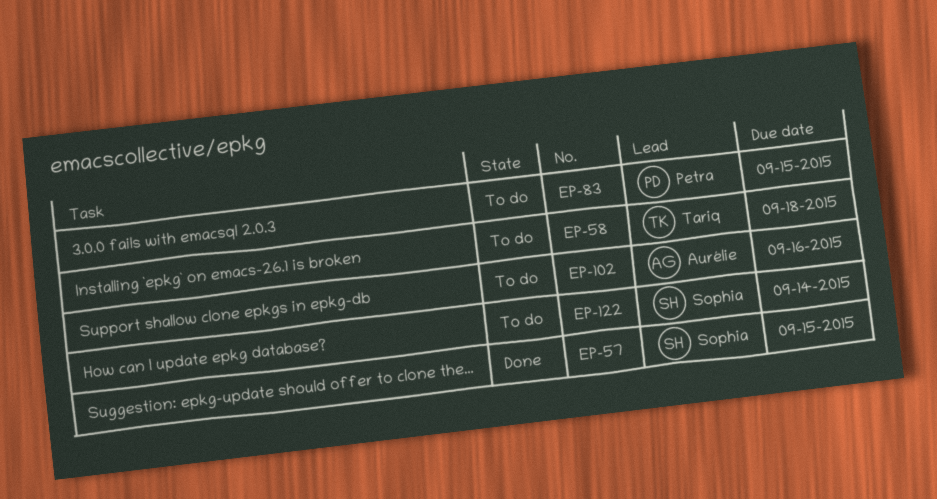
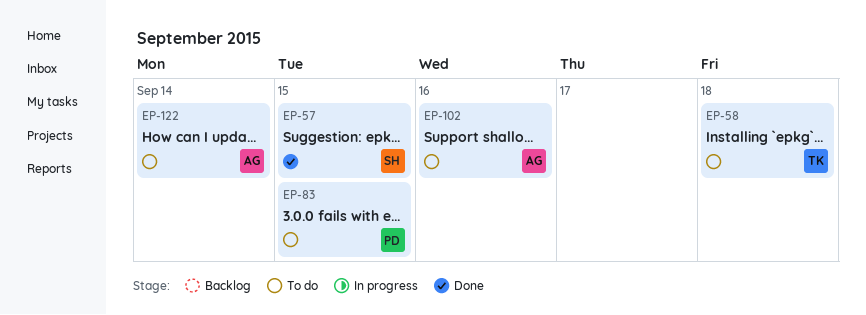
EP-122, owner: Sophia -> Aurélie

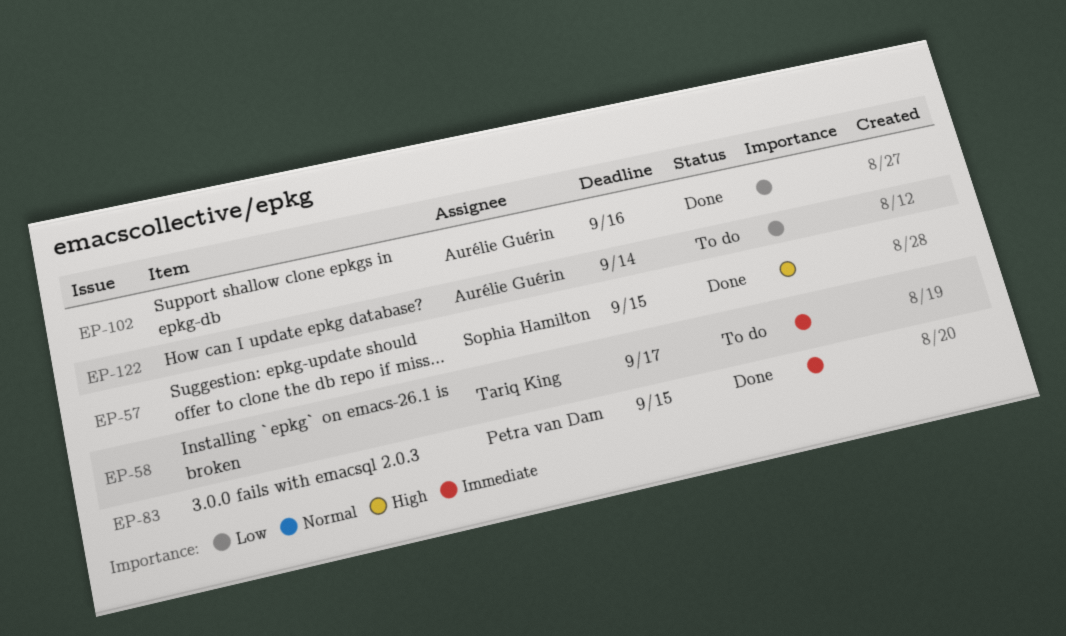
EP-58, due: Sep 18 -> Sep 17
EP-83, status: To do -> Done
EP-102, status: To do -> Done

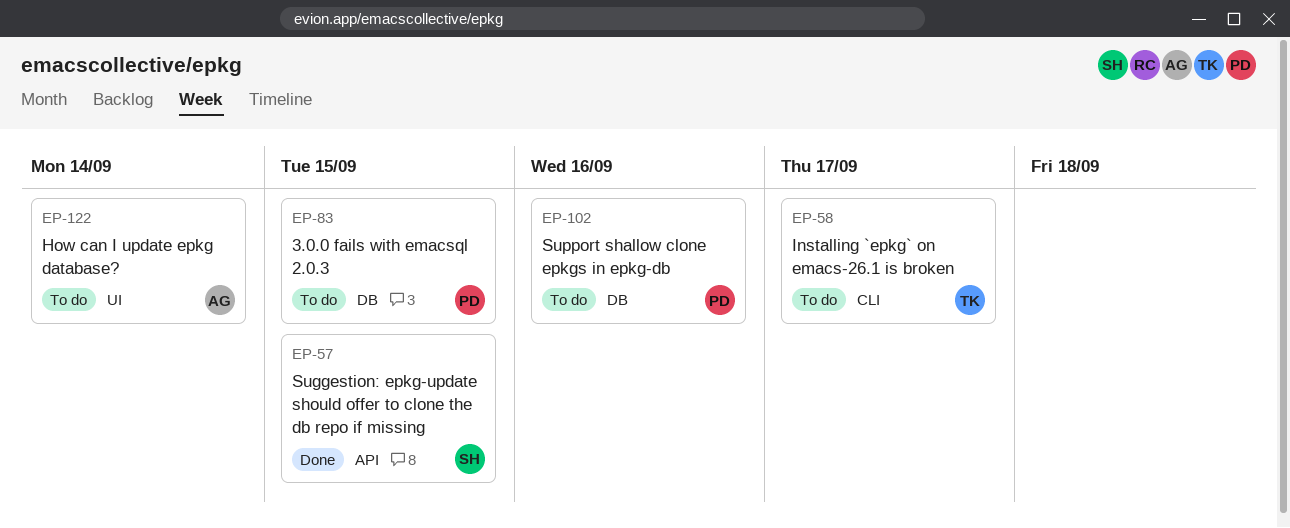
EP-83, status: Done -> To do
EP-102, status: Done -> To do
EP-102, owner: Aurélie Guérin -> Petra van Dam

